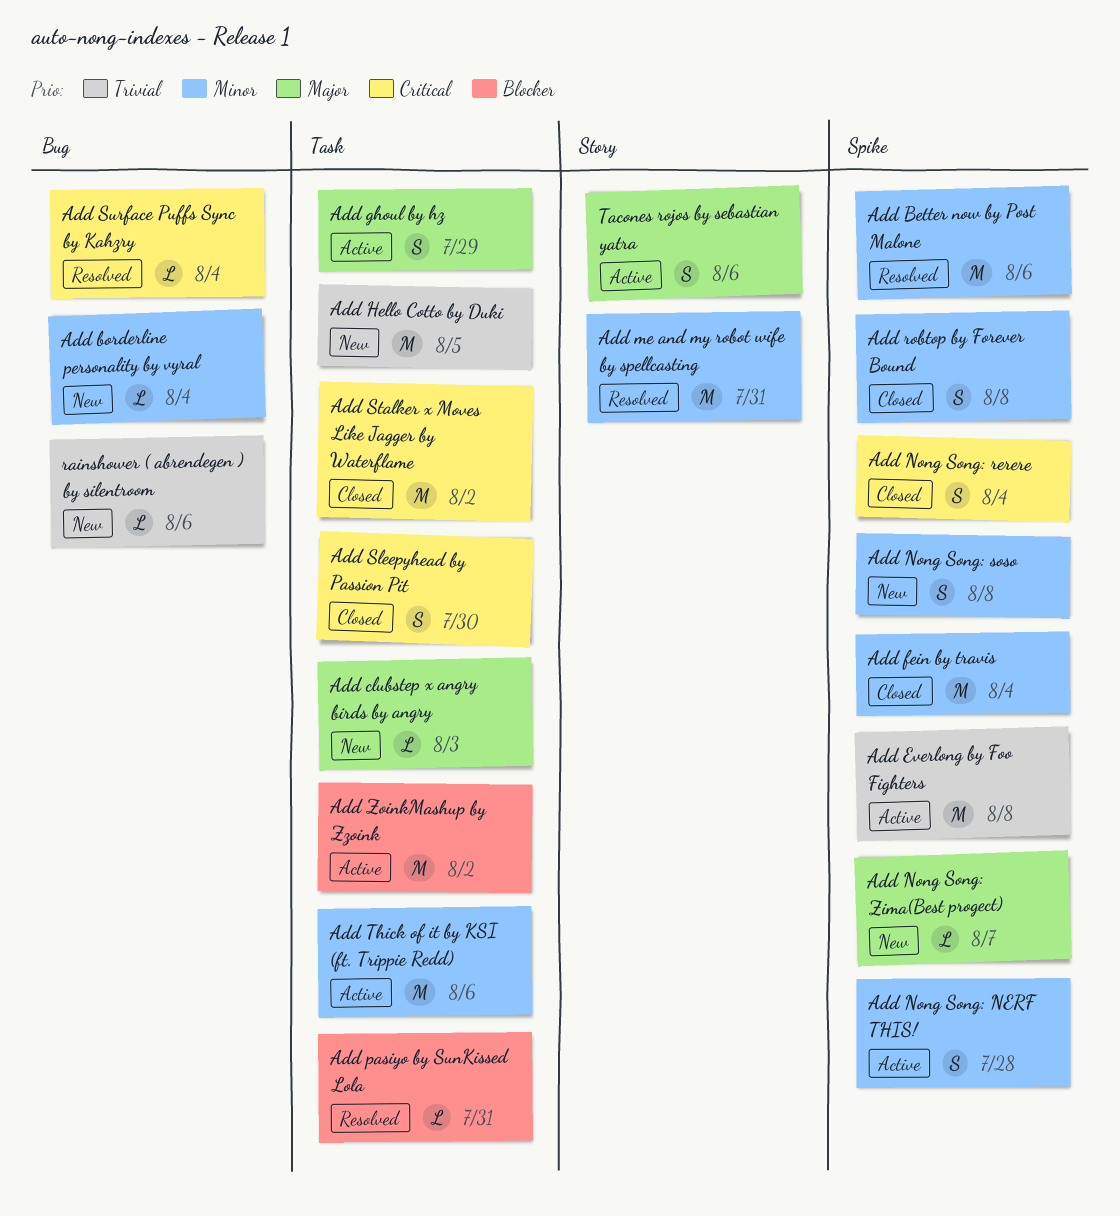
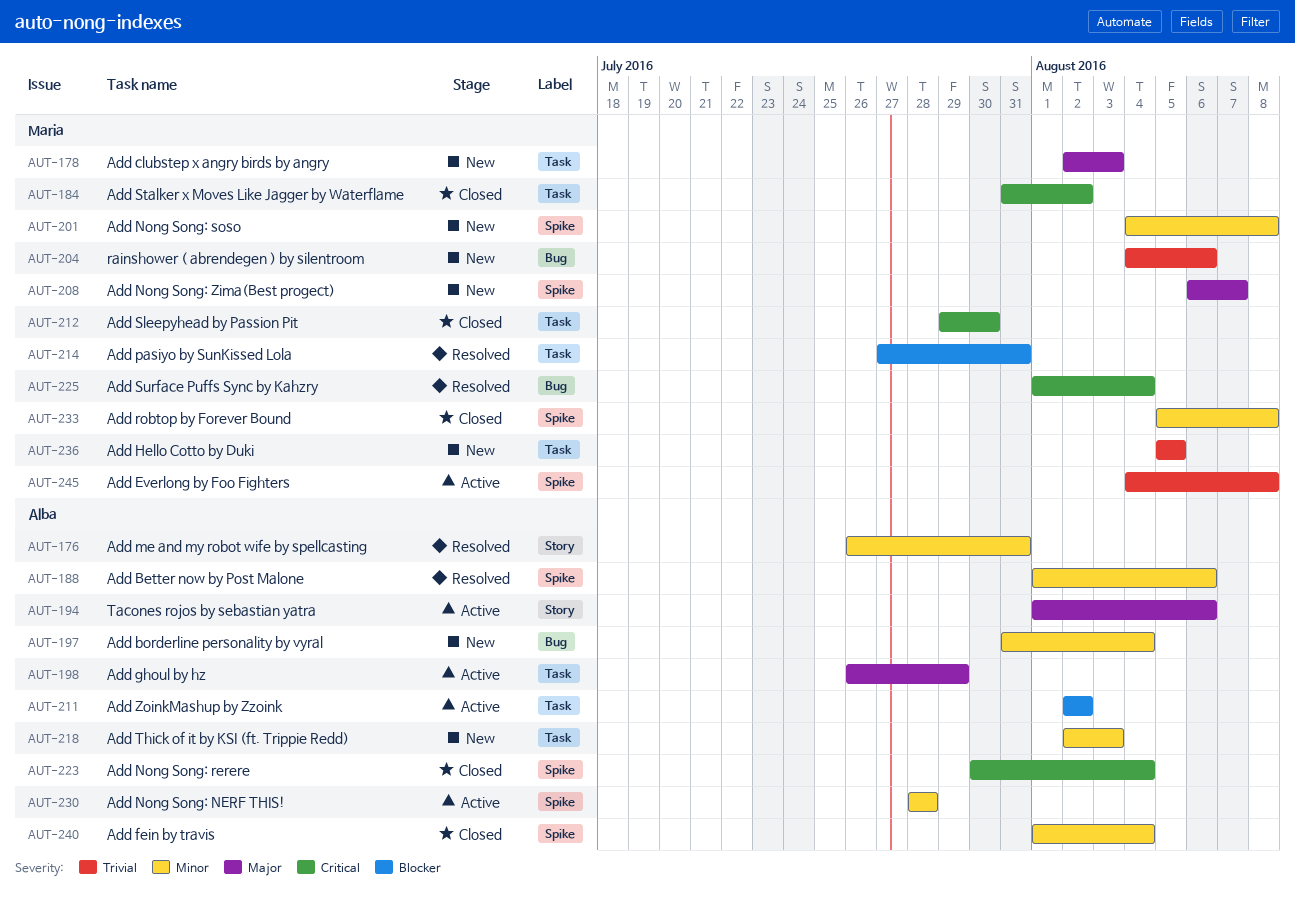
Add Thick of it by KSI (ft. Trippie Redd), status: Active -> New
Add Thick of it by KSI (ft. Trippie Redd), due: Aug 6 -> Aug 3

